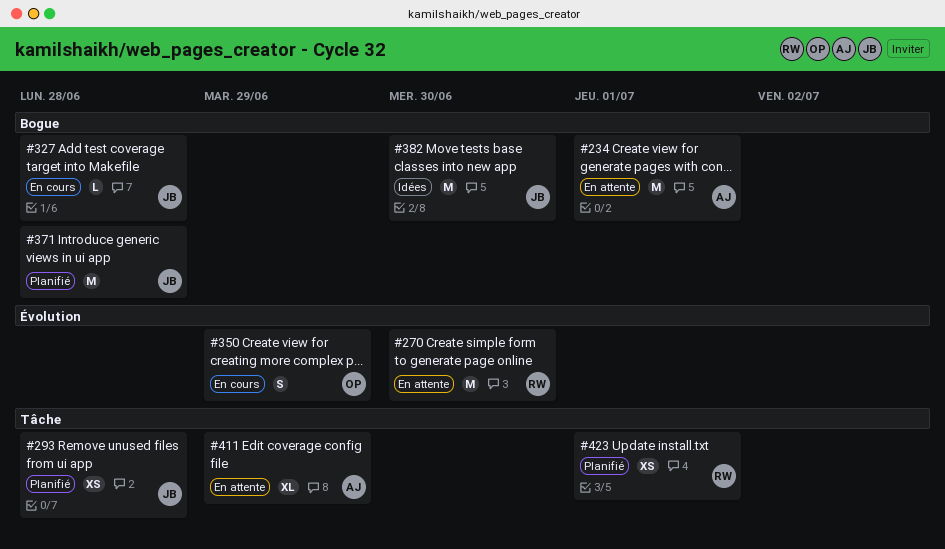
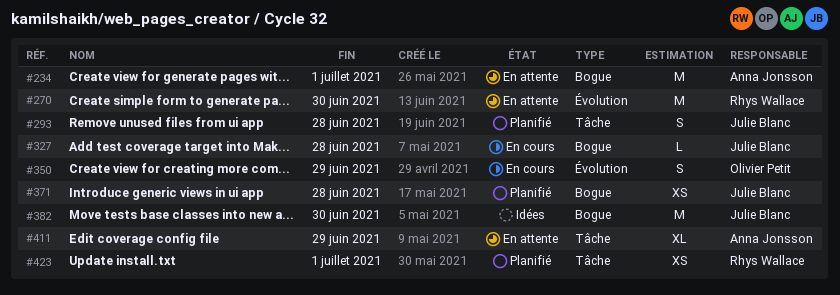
#293, estimate: XS -> S
#371, estimate: M -> XS

